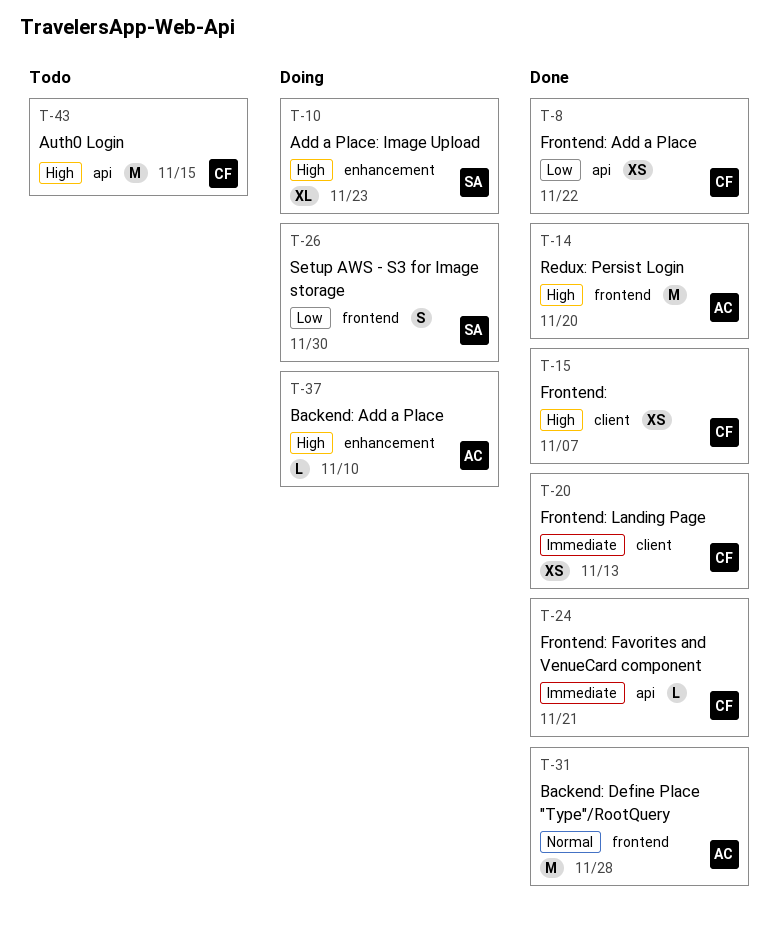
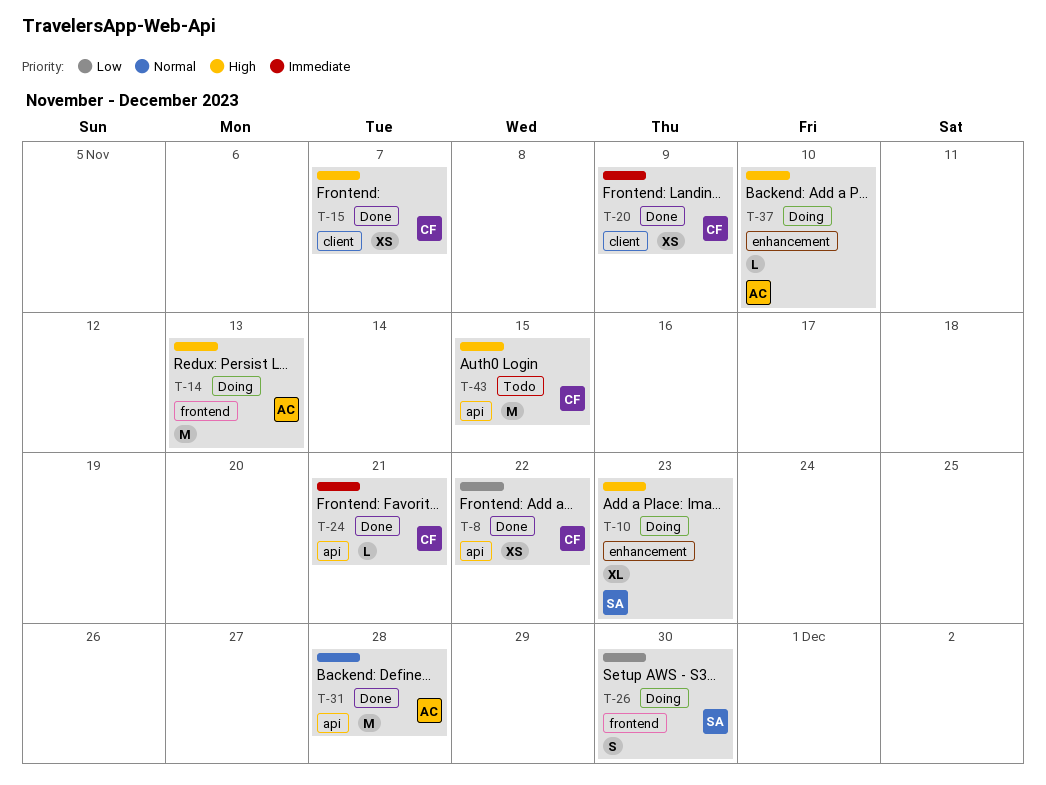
T-14, status: Done -> Doing
T-14, due: Nov 20 -> Nov 13
T-20, due: Nov 13 -> Nov 9
T-31, label: frontend -> api

